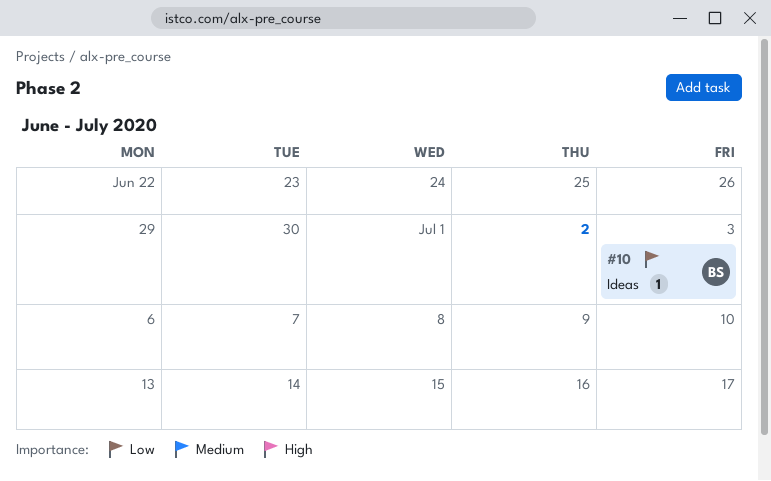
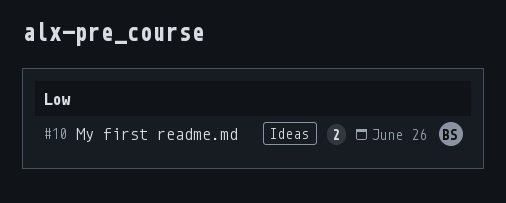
#10, estimate: 1 -> 2
#10, due: Jul 3 -> Jun 26

